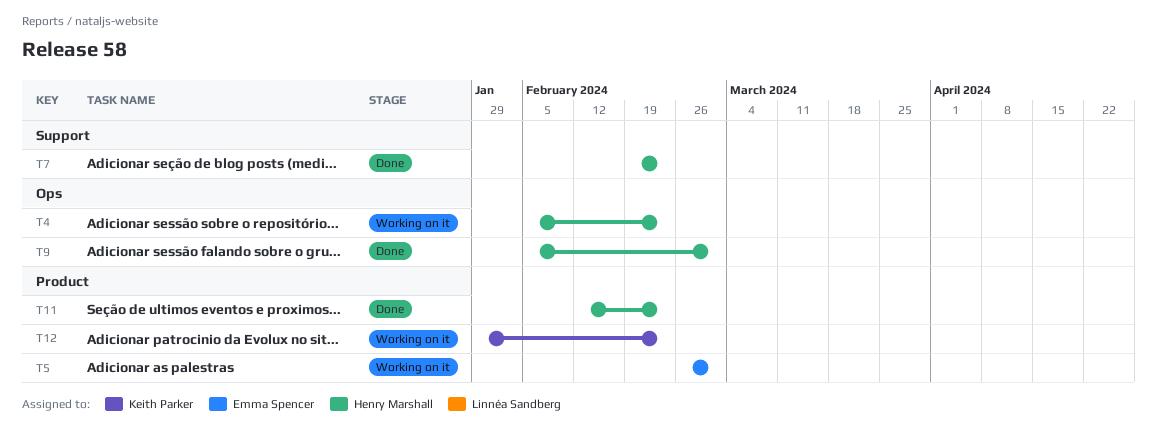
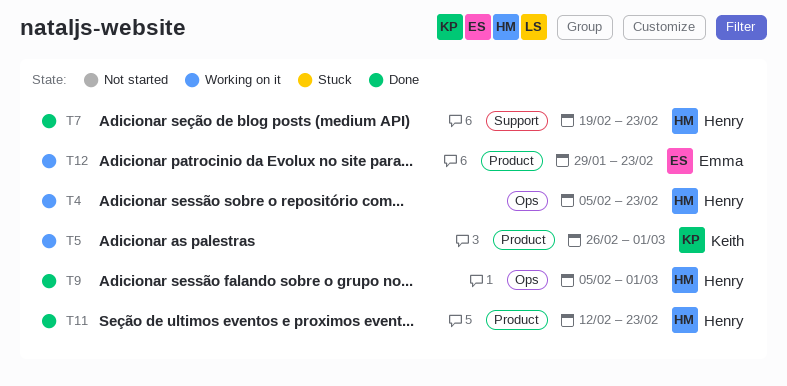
T5, owner: Emma Spencer -> Keith Parker
T12, owner: Keith Parker -> Emma Spencer

